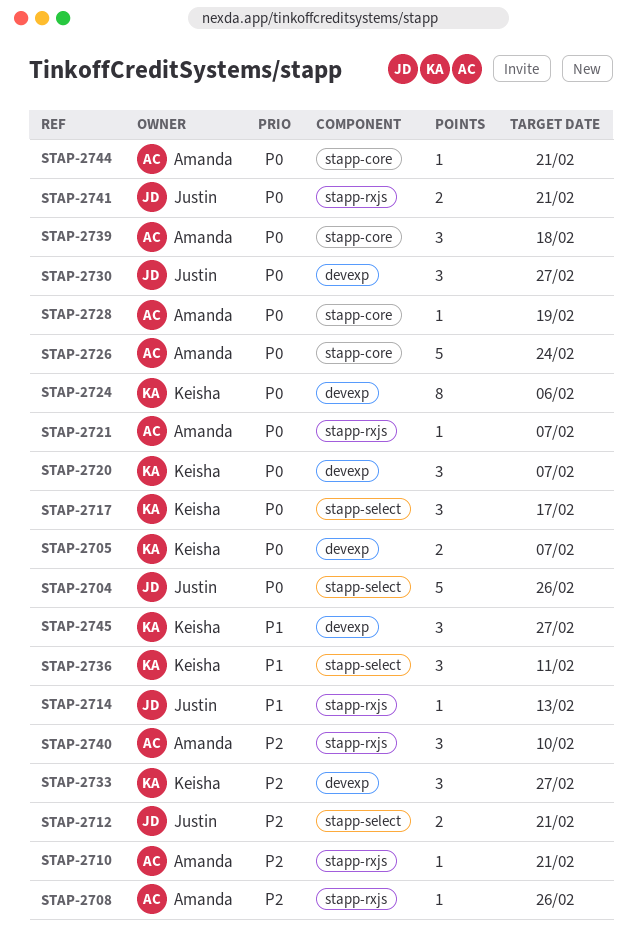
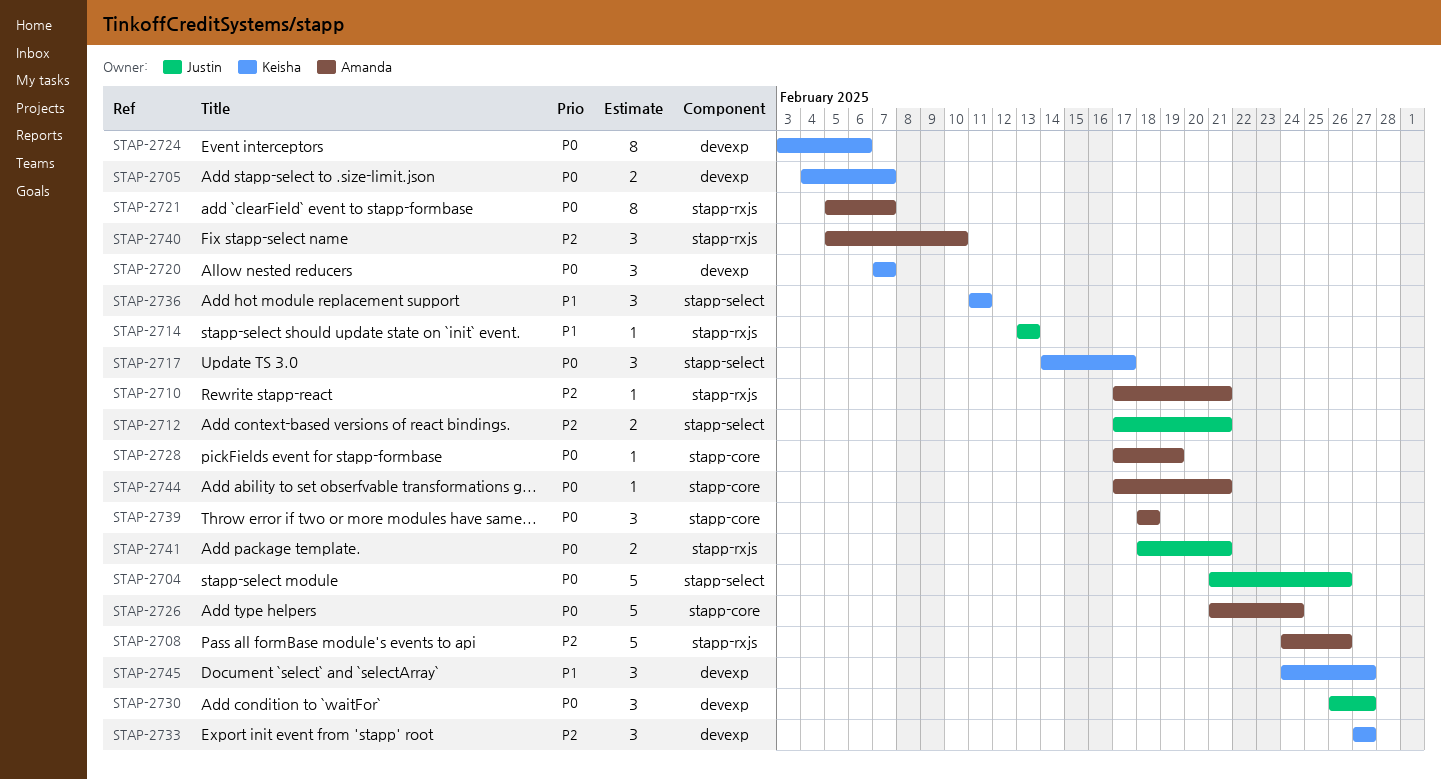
STAP-2708, estimate: 1 -> 5
STAP-2721, estimate: 1 -> 8

